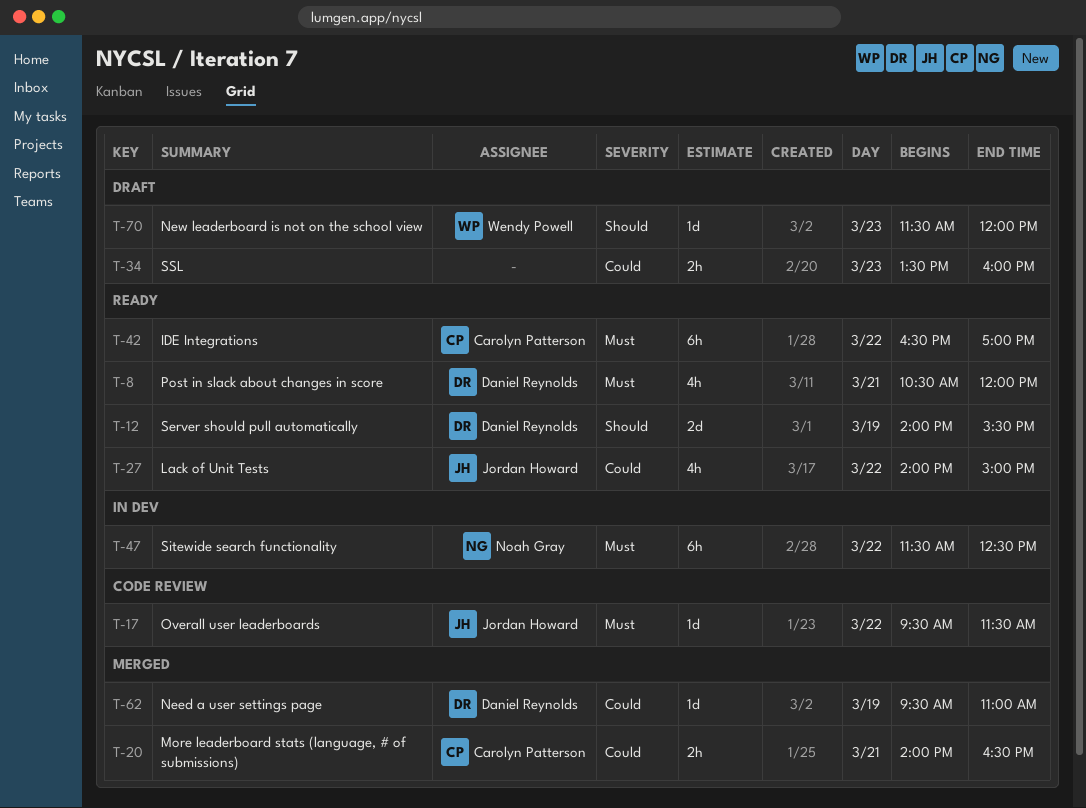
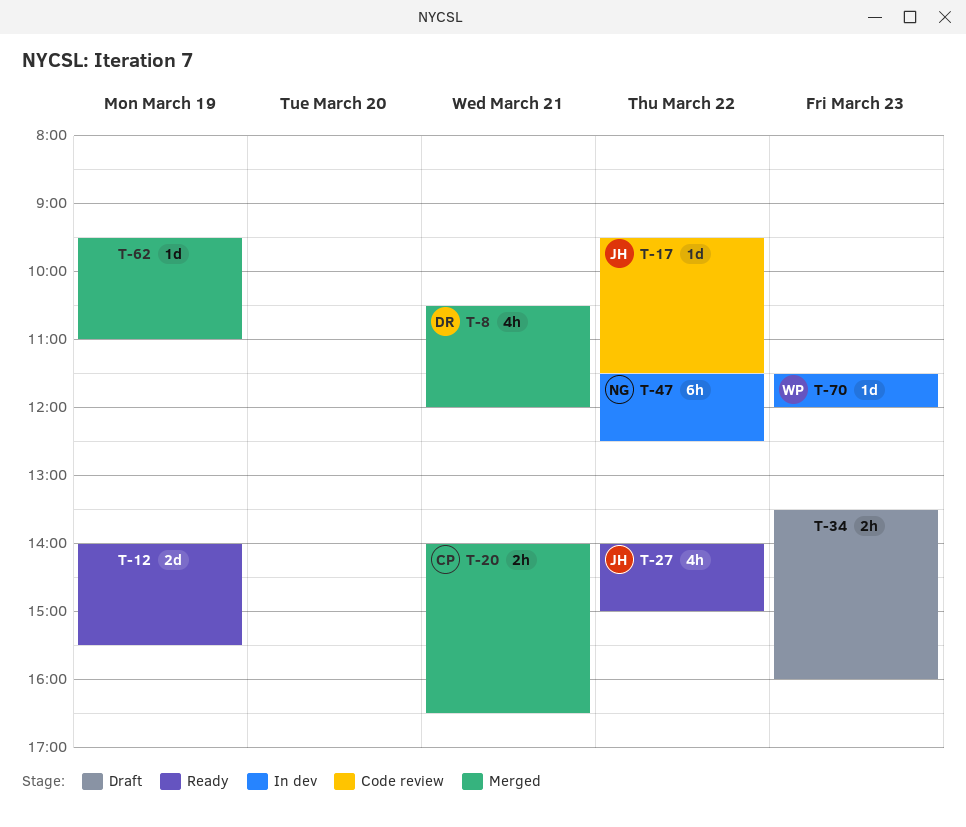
T-8, status: Ready -> Merged
T-12, owner: Daniel Reynolds -> none
T-42: present -> none
T-62, owner: Daniel Reynolds -> none
T-70, status: Draft -> In dev

